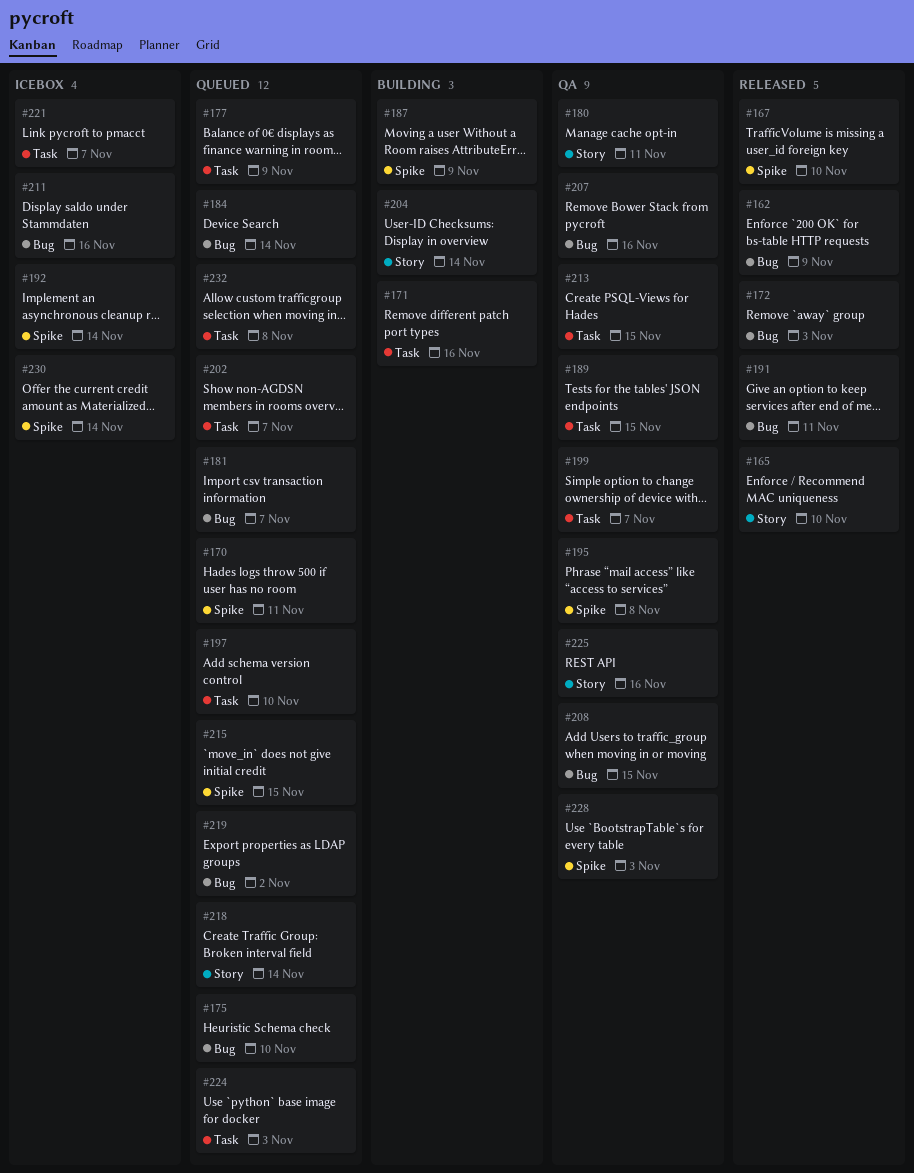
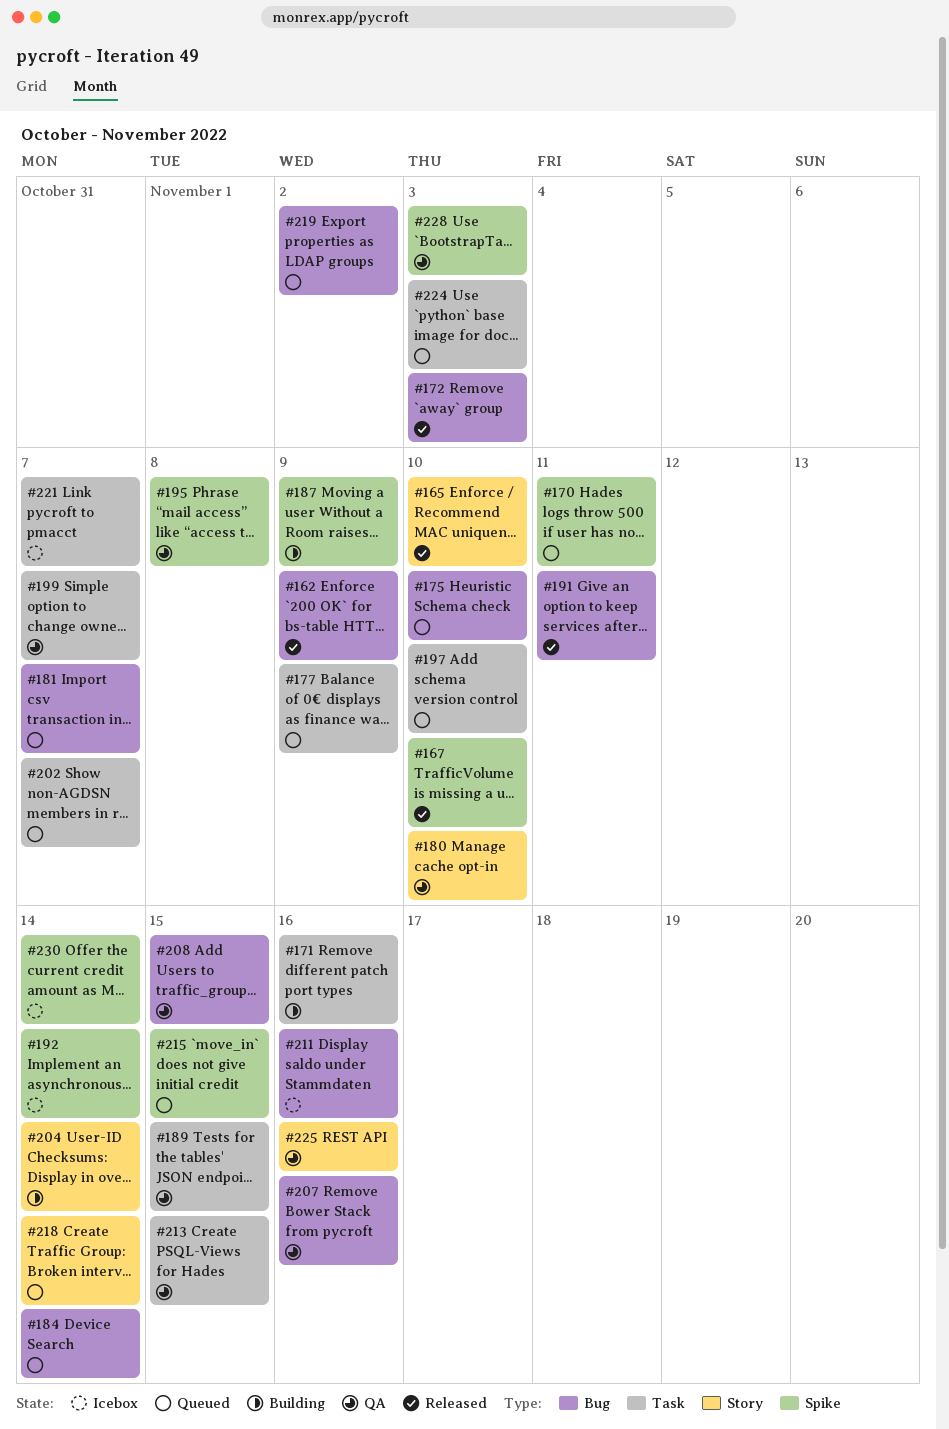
#180, due: Nov 11 -> Nov 10
#232: present -> none

